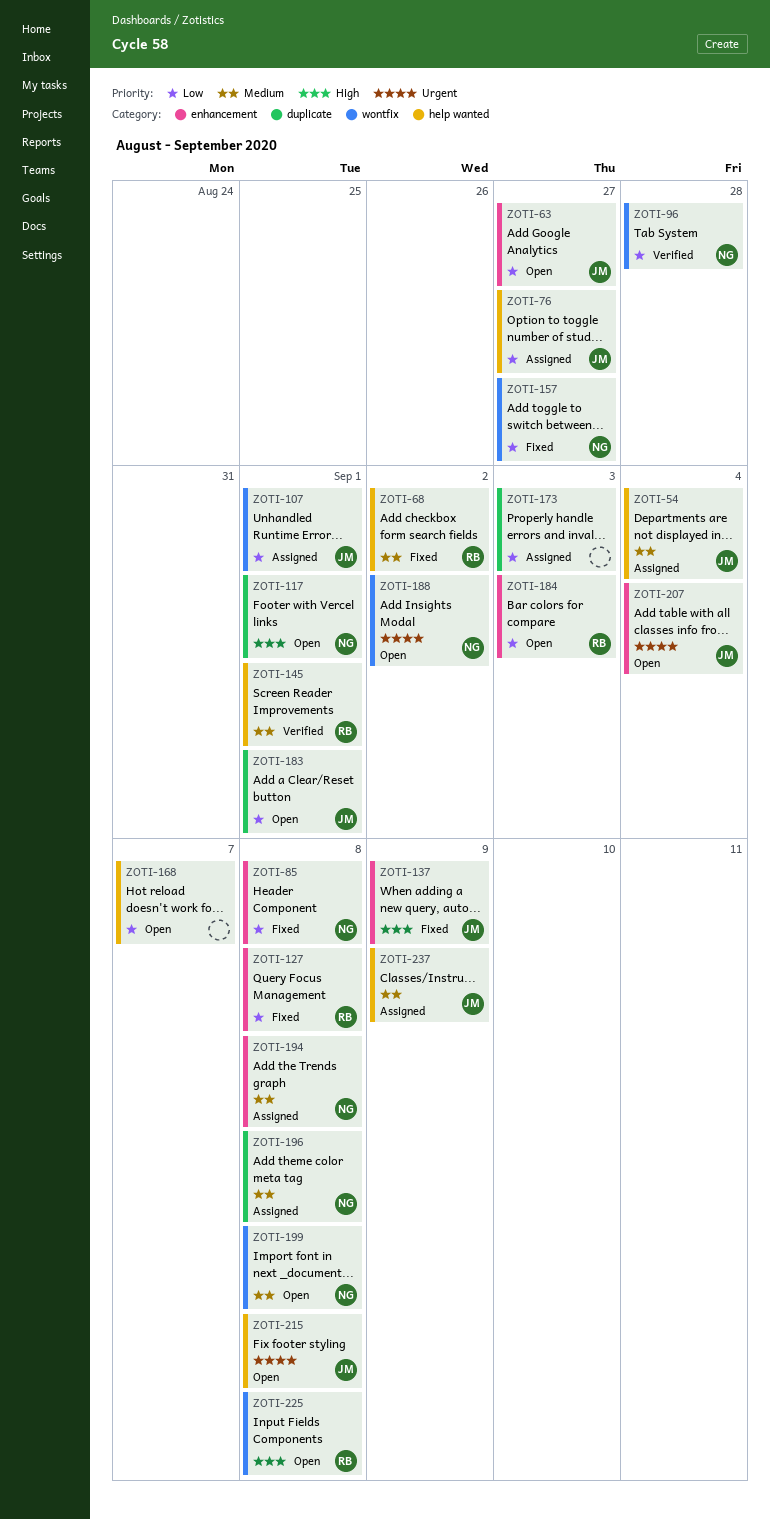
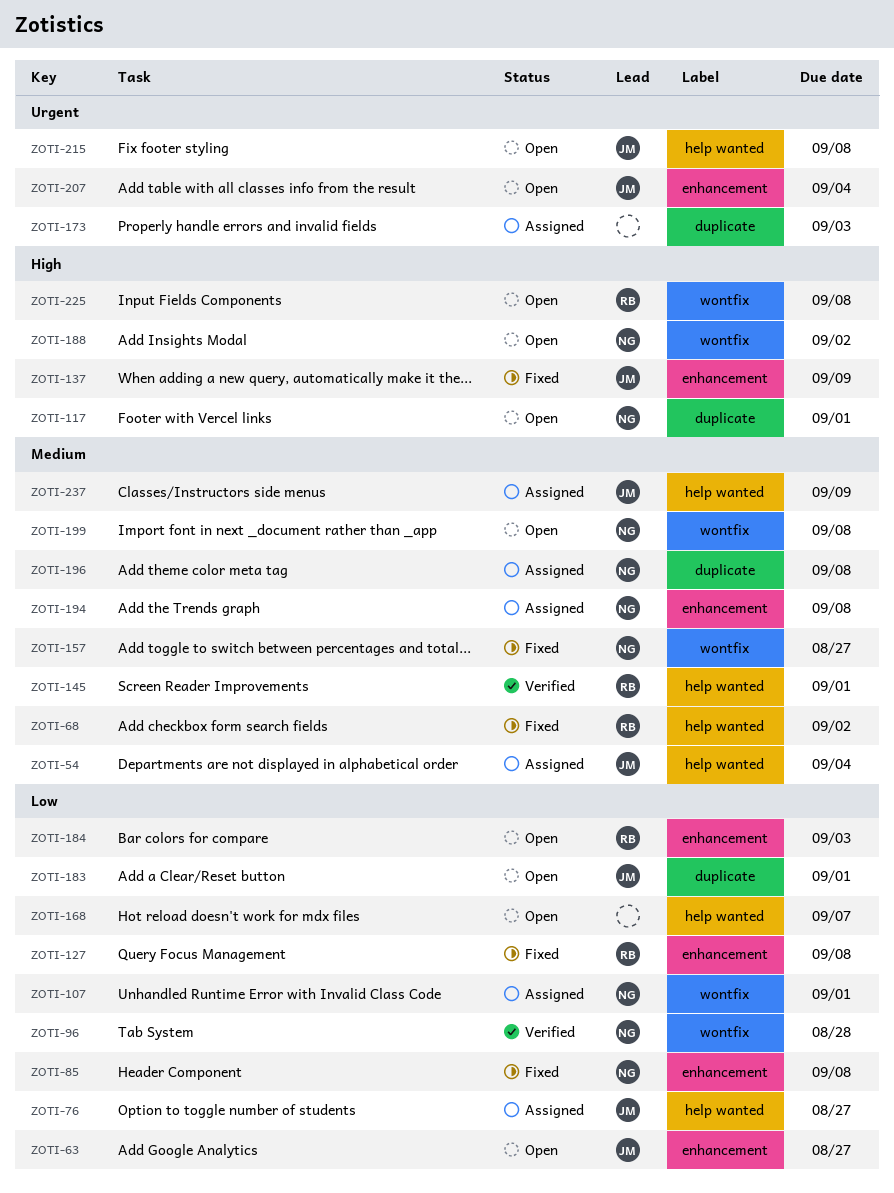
ZOTI-107, owner: JM -> NG
ZOTI-157, priority: Low -> Medium
ZOTI-173, priority: Low -> Urgent
ZOTI-188, priority: Urgent -> High

